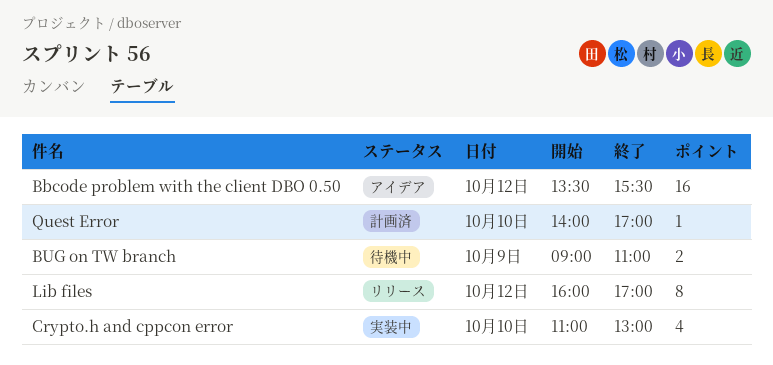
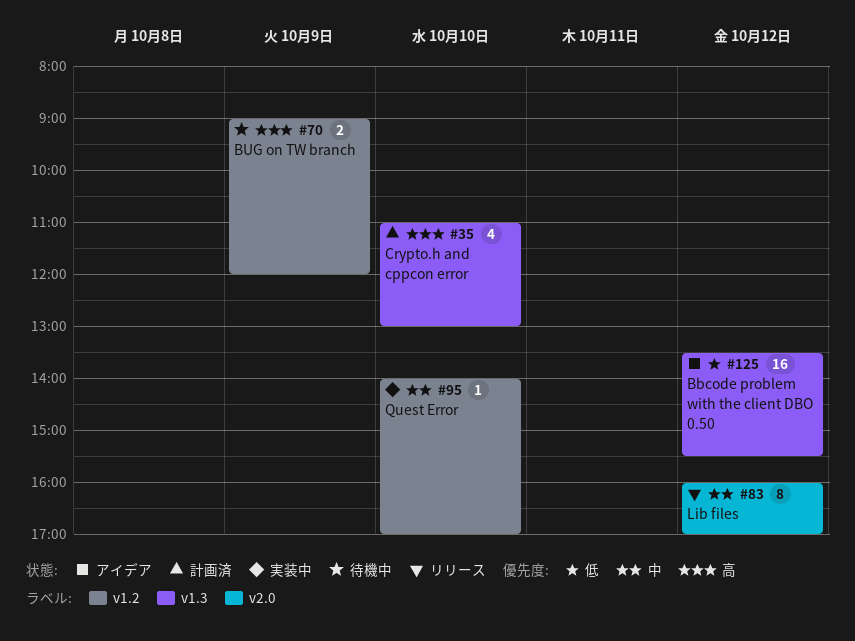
BUG on TW branch, ends: 11:00 -> 12:00
Crypto.h and cppcon error, status: 実装中 -> 計画済
Quest Error, status: 計画済 -> 実装中

